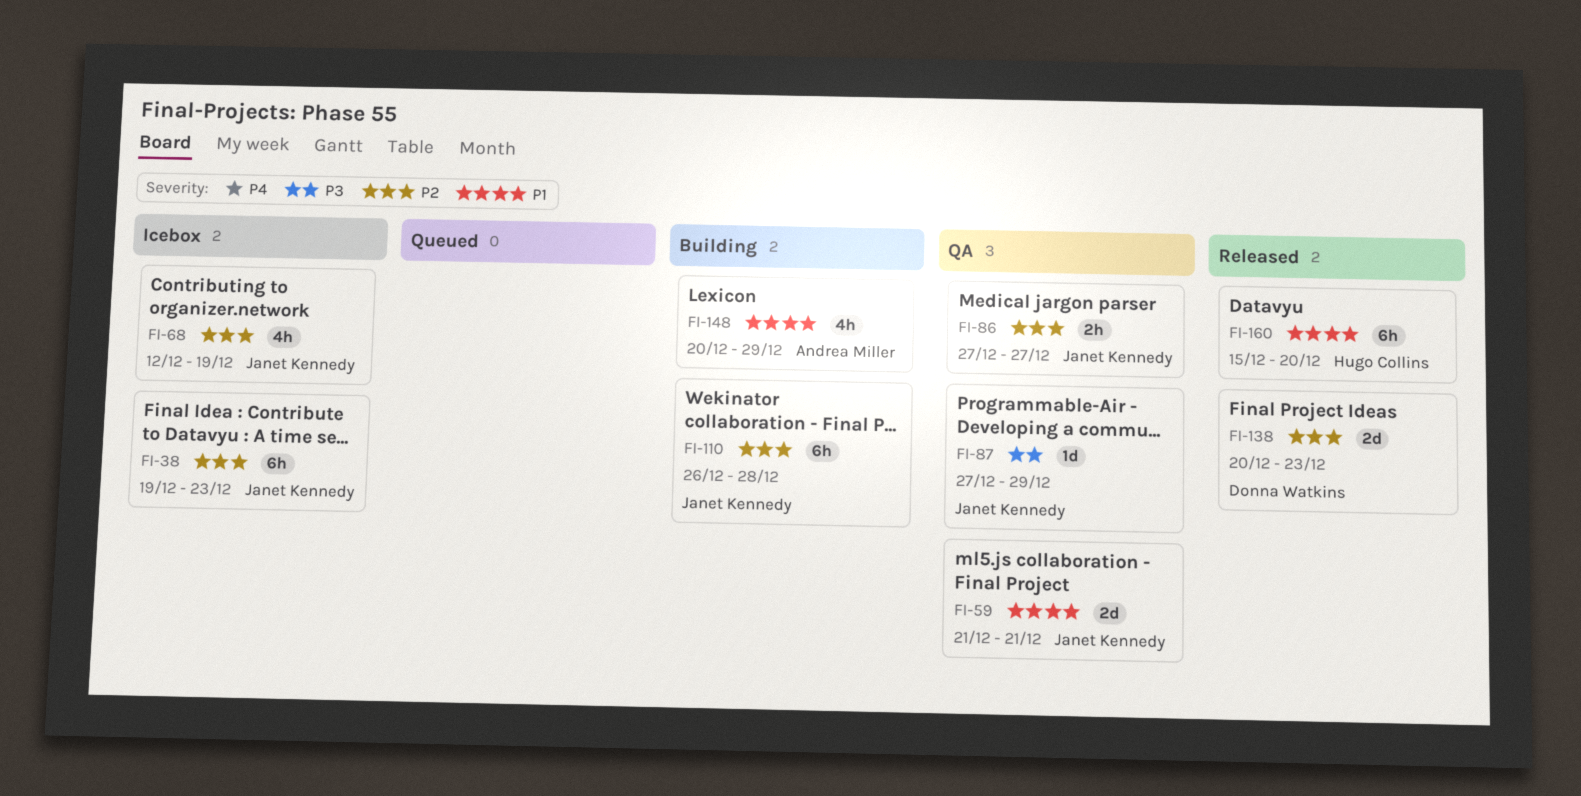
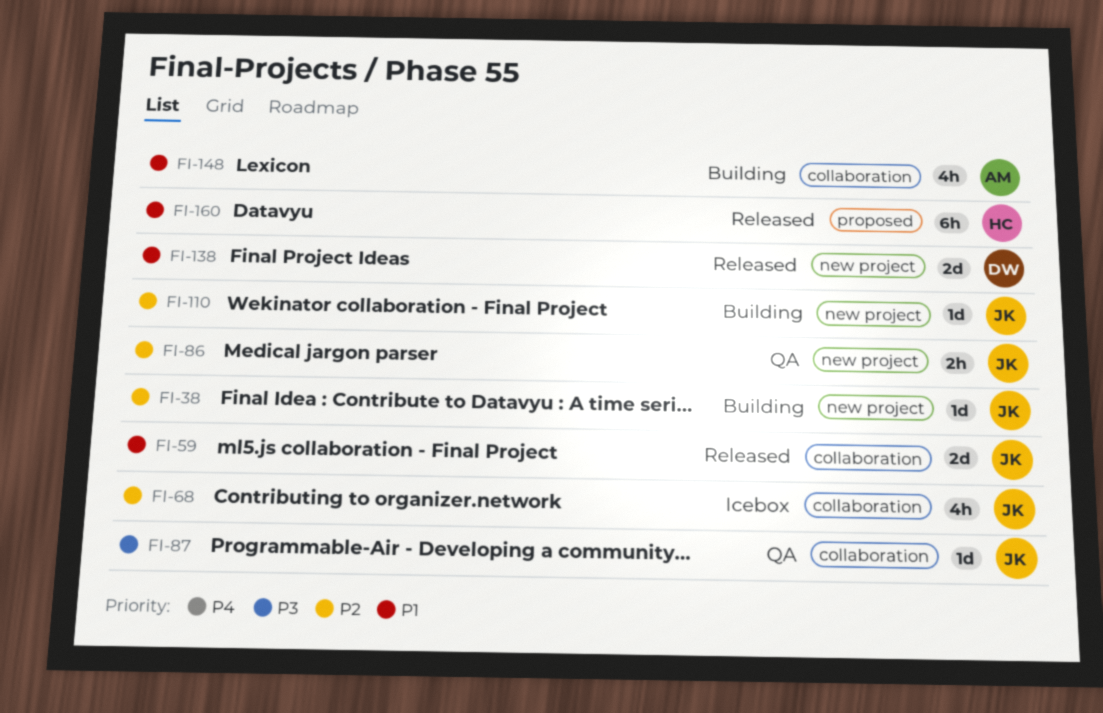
FI-38, status: Icebox -> Building
FI-38, estimate: 6h -> 1d
FI-59, status: QA -> Released
FI-110, estimate: 6h -> 1d
FI-138, priority: P2 -> P1

